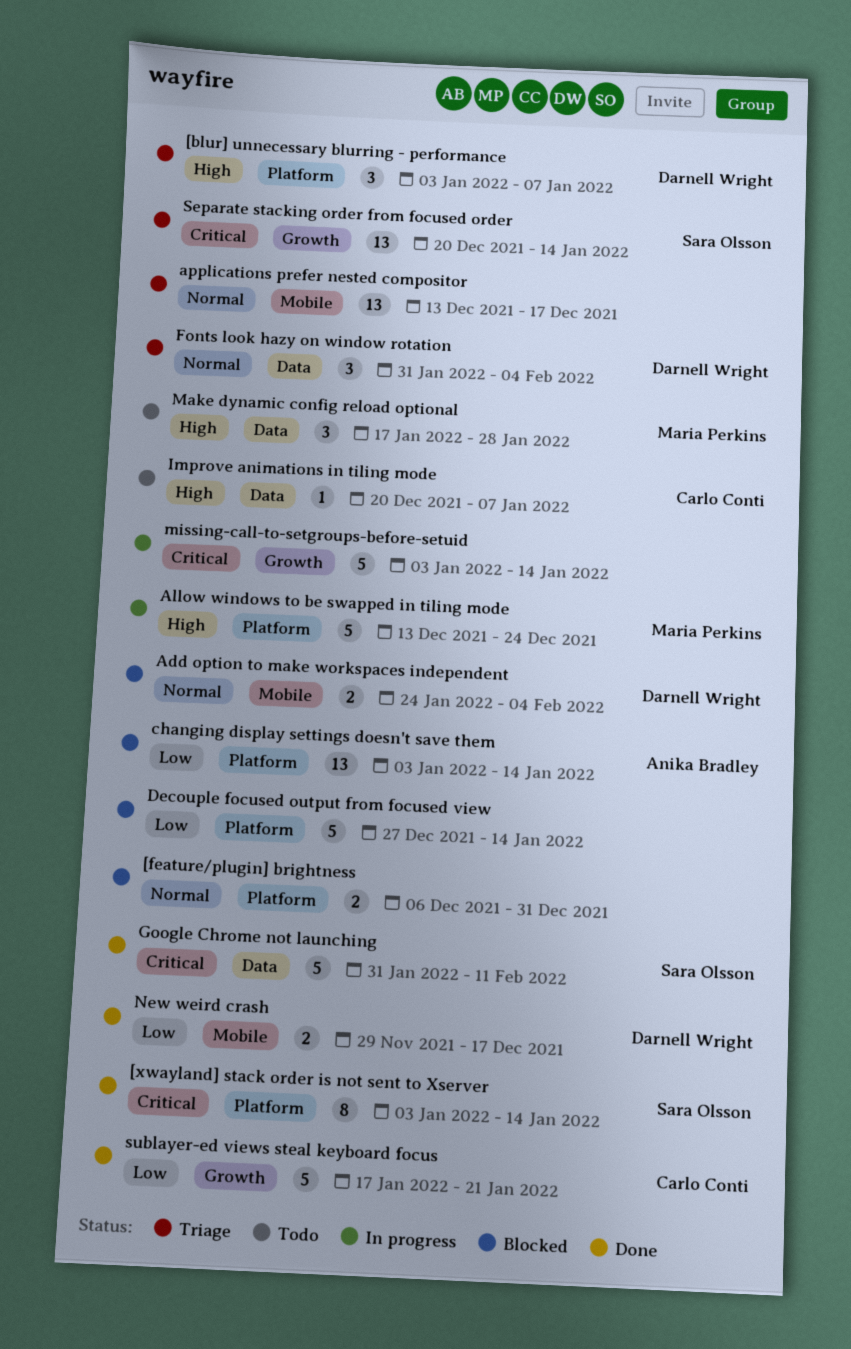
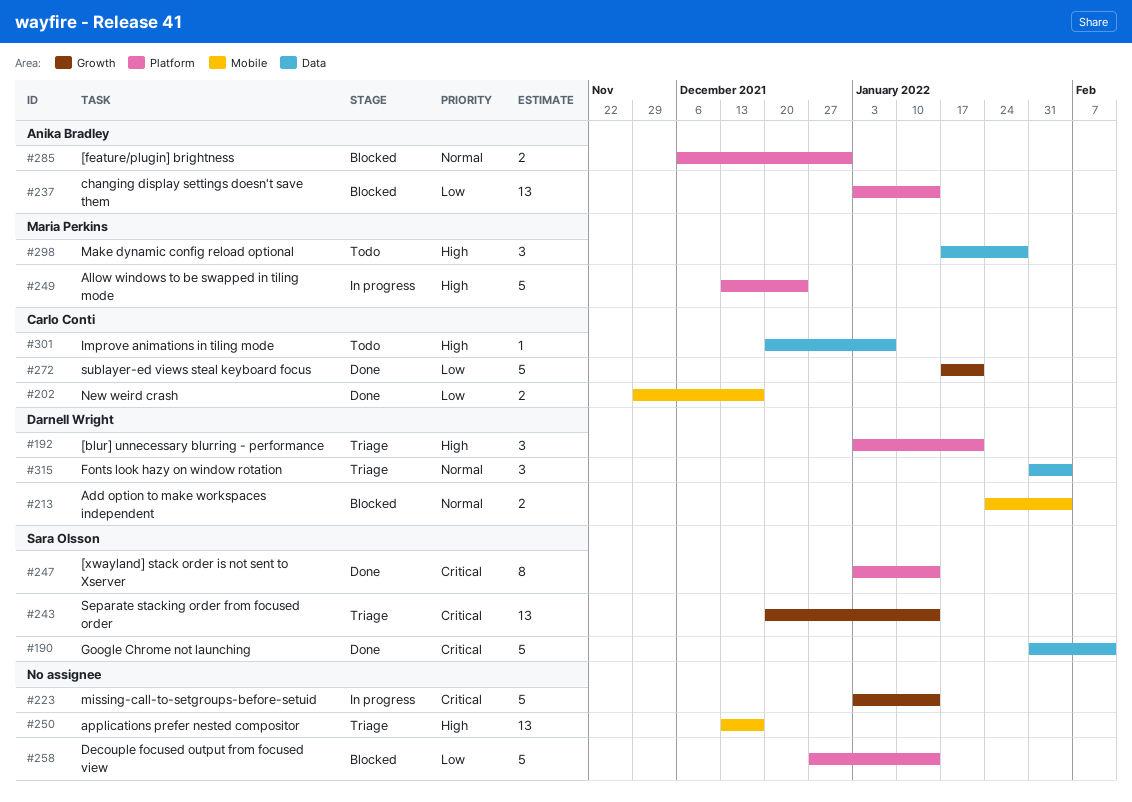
[blur] unnecessary blurring - performance, due: Jan 7 -> Jan 21
[feature/plugin] brightness, owner: none -> Anika Bradley
applications prefer nested compositor, priority: Normal -> High
New weird crash, owner: Darnell Wright -> Carlo Conti

